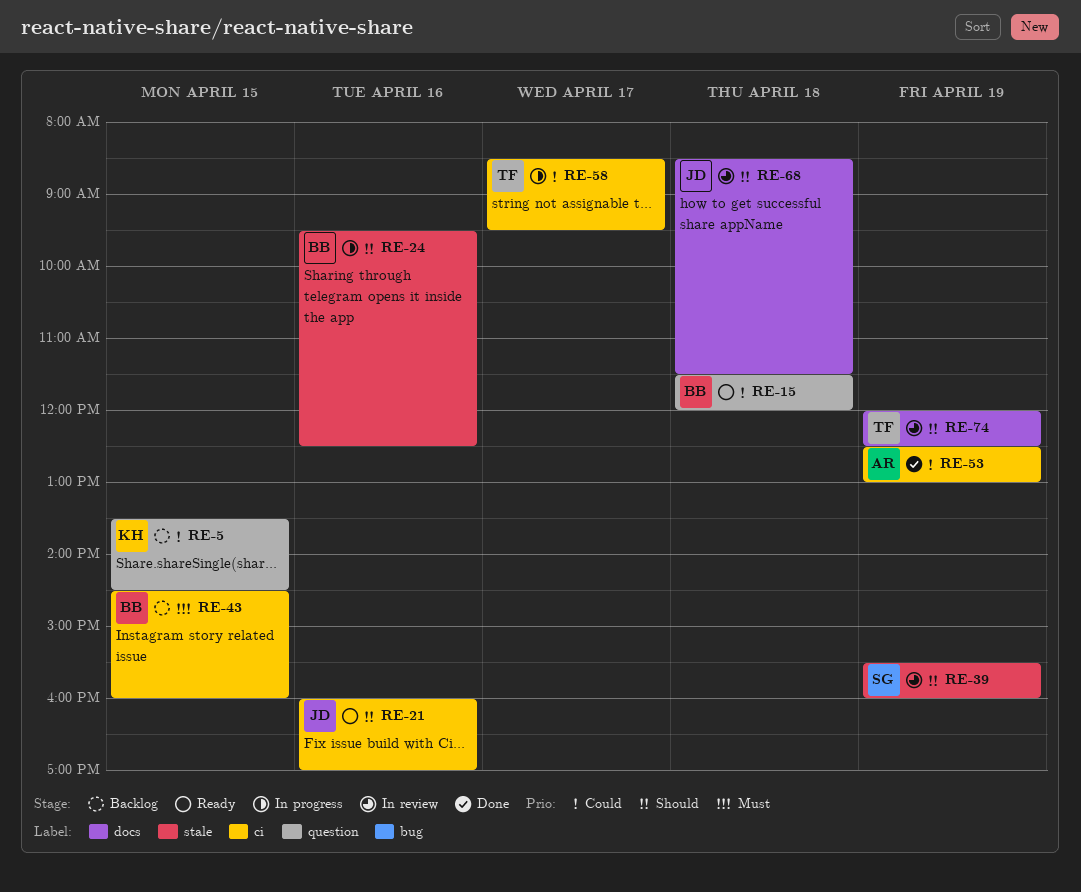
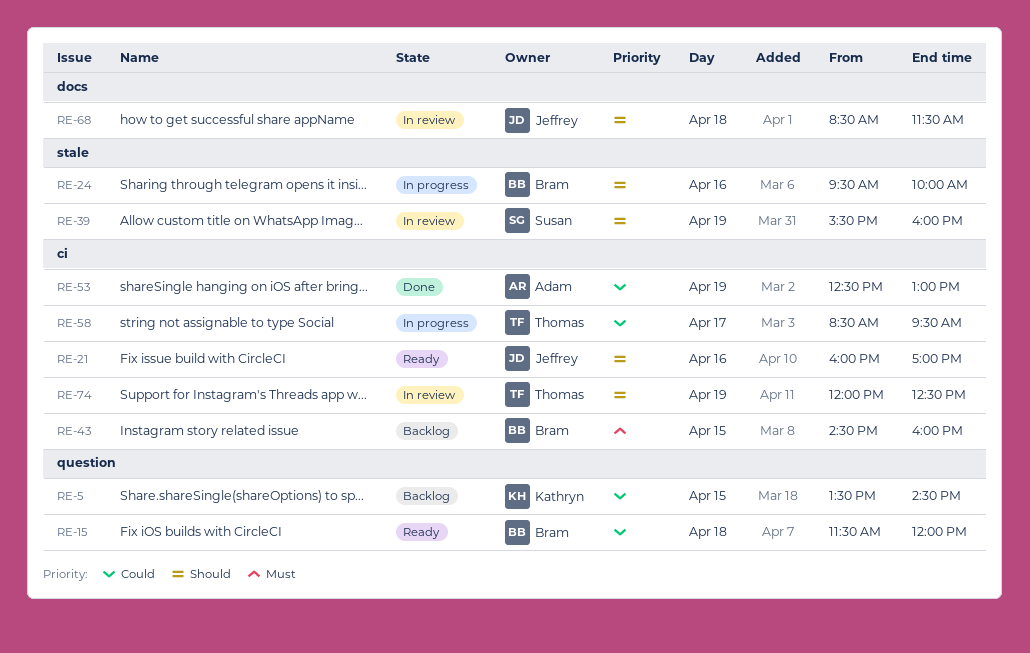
RE-24, ends: 12:30 -> 10:00
RE-74, label: docs -> ci

